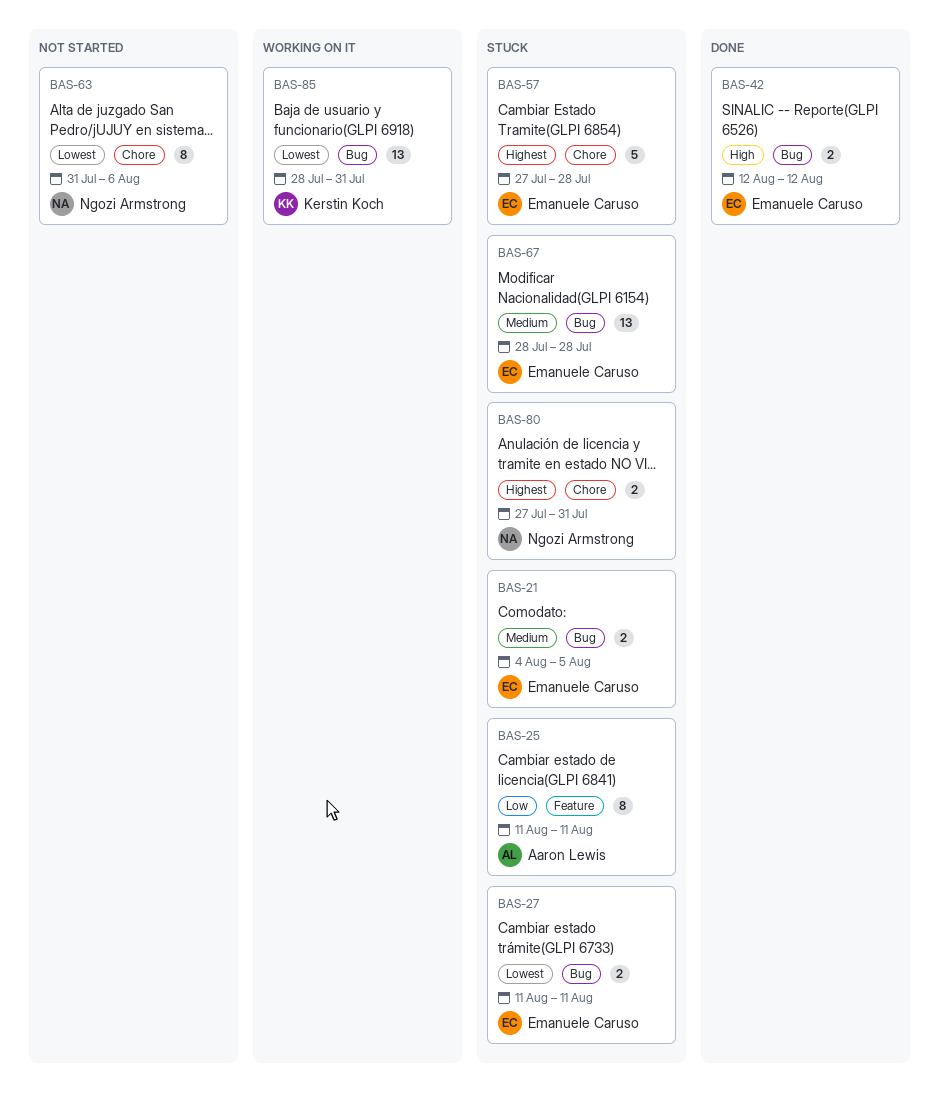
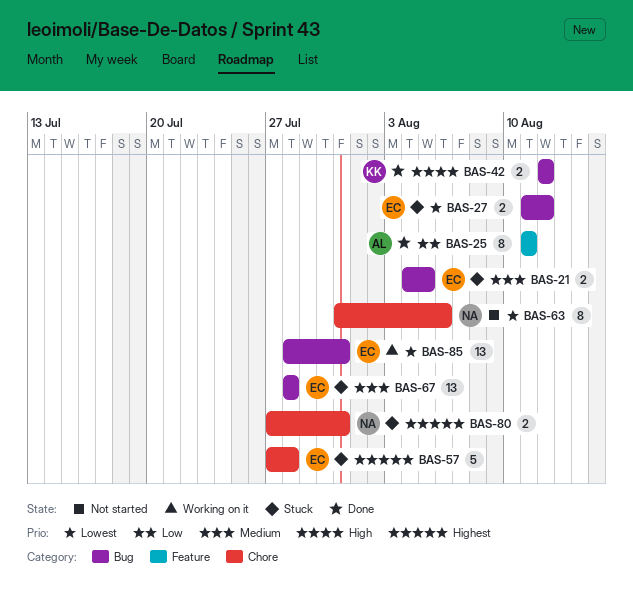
BAS-25, status: Stuck -> Done
BAS-27, due: Aug 11 -> Aug 12
BAS-42, owner: Emanuele Caruso -> Kerstin Koch
BAS-85, owner: Kerstin Koch -> Emanuele Caruso

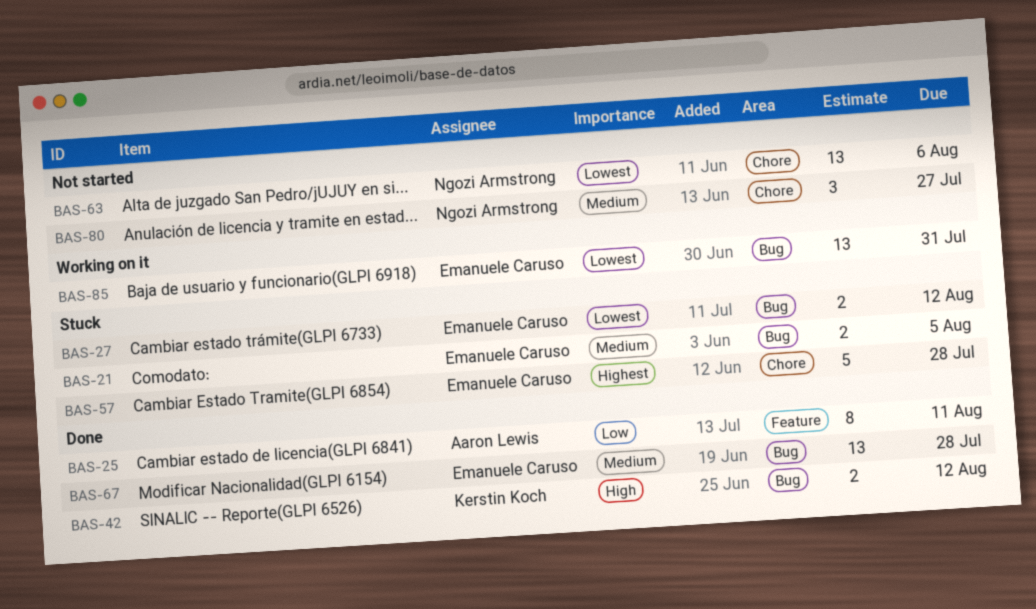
BAS-63, estimate: 8 -> 13
BAS-67, status: Stuck -> Done
BAS-80, status: Stuck -> Not started
BAS-80, priority: Highest -> Medium
BAS-80, estimate: 2 -> 3
BAS-80, due: Jul 31 -> Jul 27

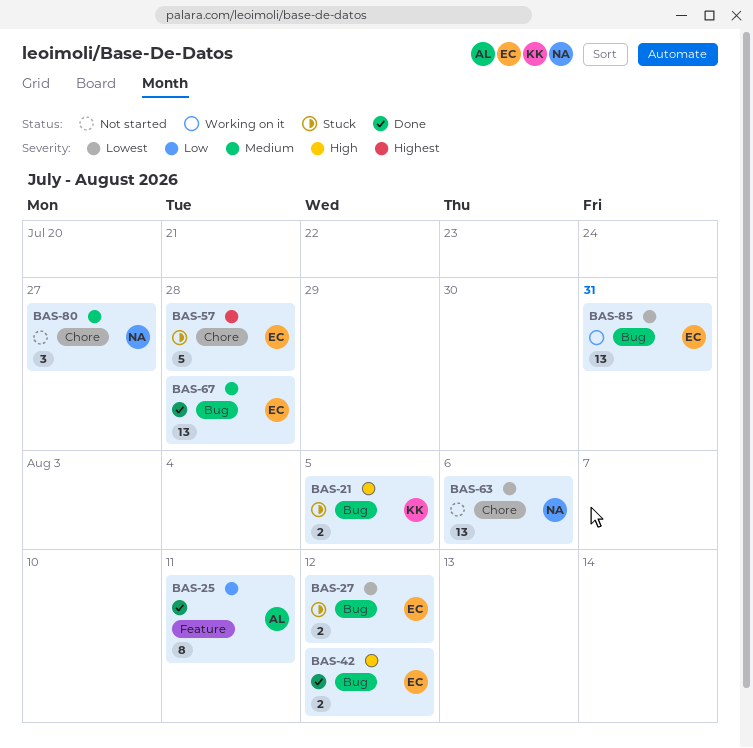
BAS-21, owner: Emanuele Caruso -> Kerstin Koch
BAS-21, priority: Medium -> High
BAS-42, owner: Kerstin Koch -> Emanuele Caruso

